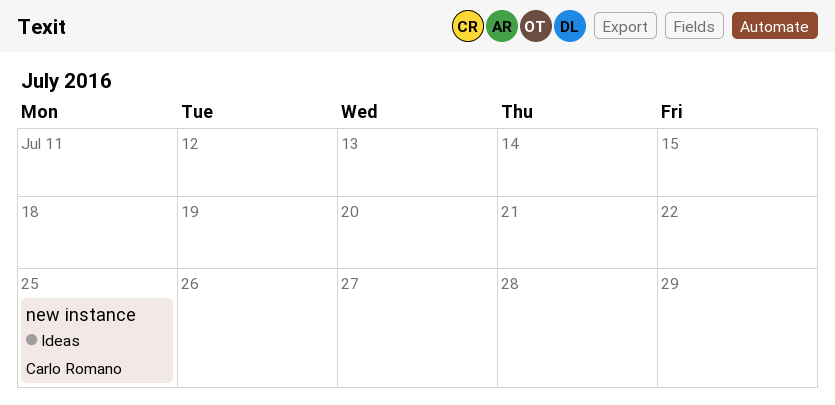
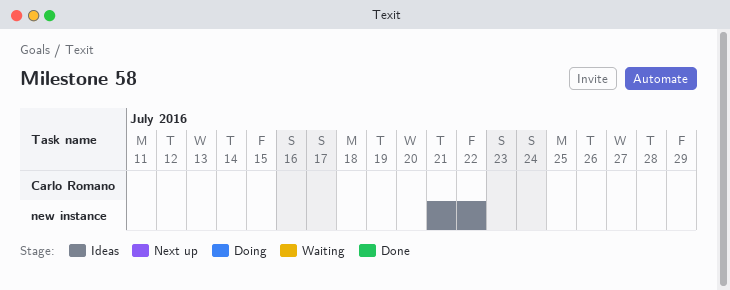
new instance, due: Jul 25 -> Jul 22

